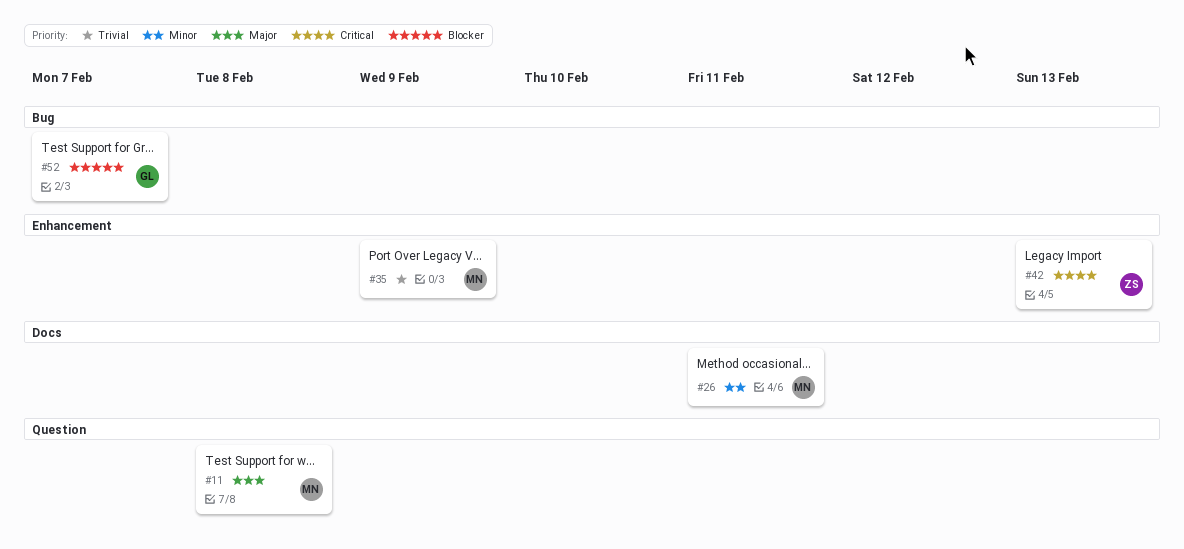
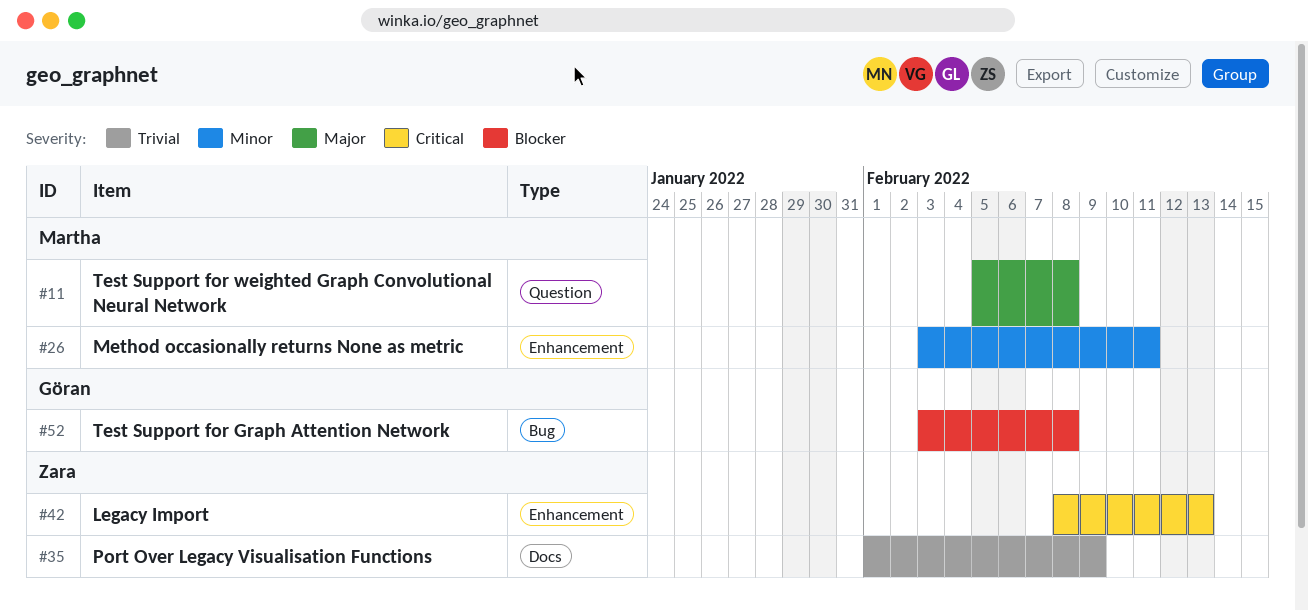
#26, label: Docs -> Enhancement
#35, owner: Martha -> Zara
#35, label: Enhancement -> Docs
#52, due: Feb 7 -> Feb 8

